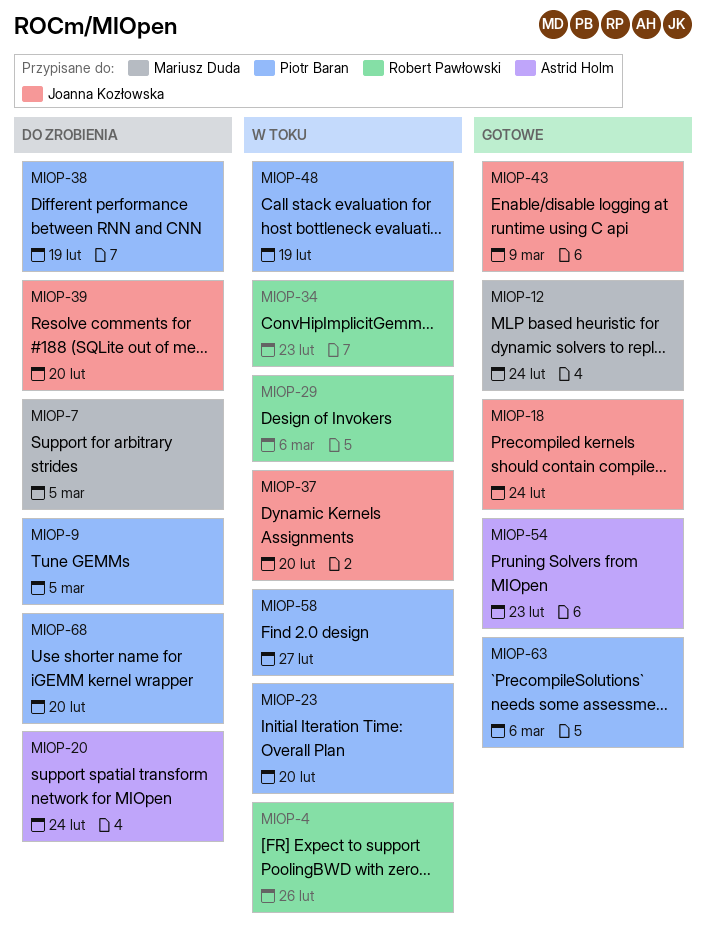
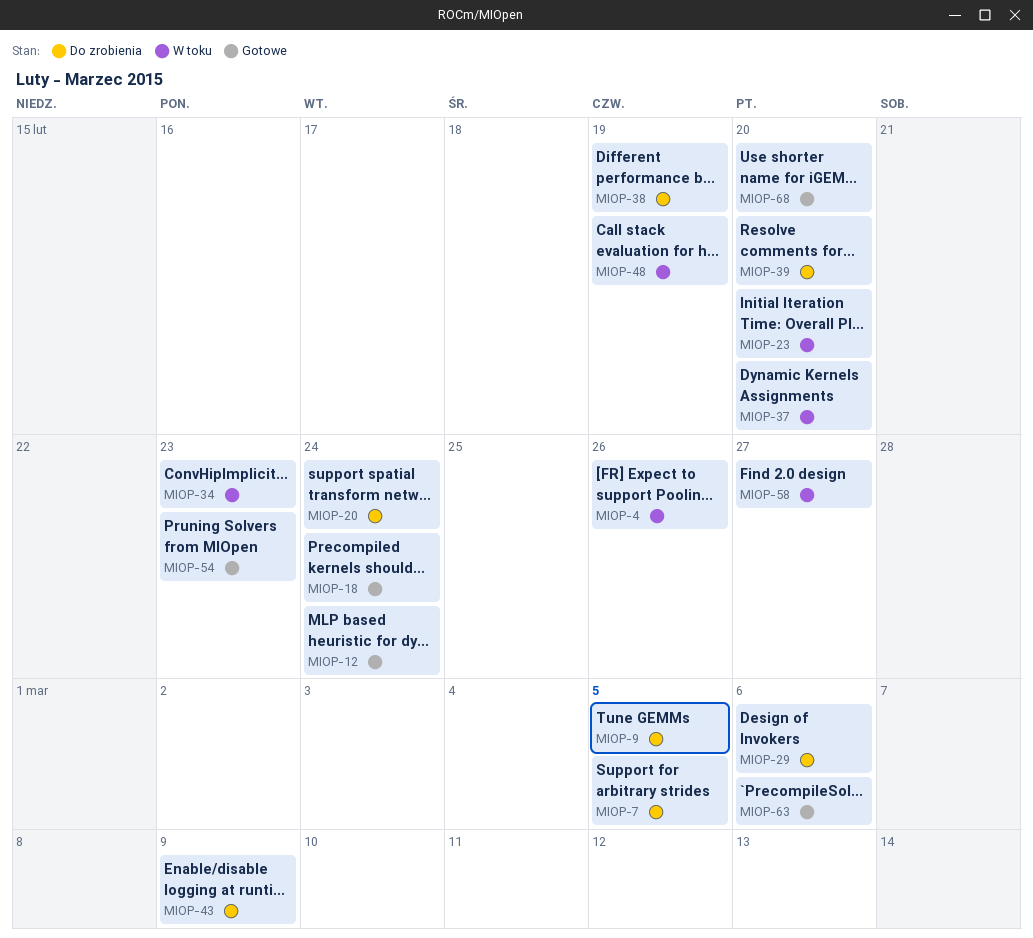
MIOP-29, status: W toku -> Do zrobienia
MIOP-43, status: Gotowe -> Do zrobienia
MIOP-68, status: Do zrobienia -> Gotowe

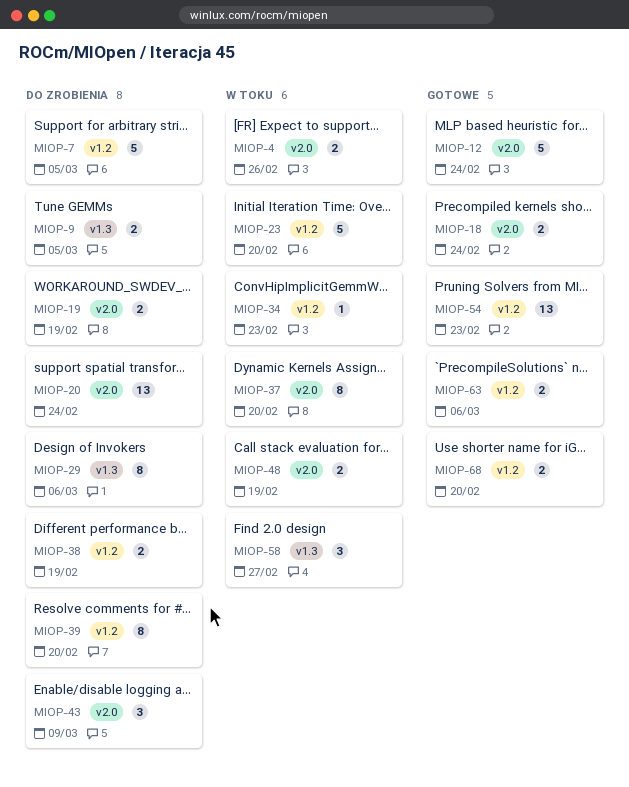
MIOP-19: none -> present

